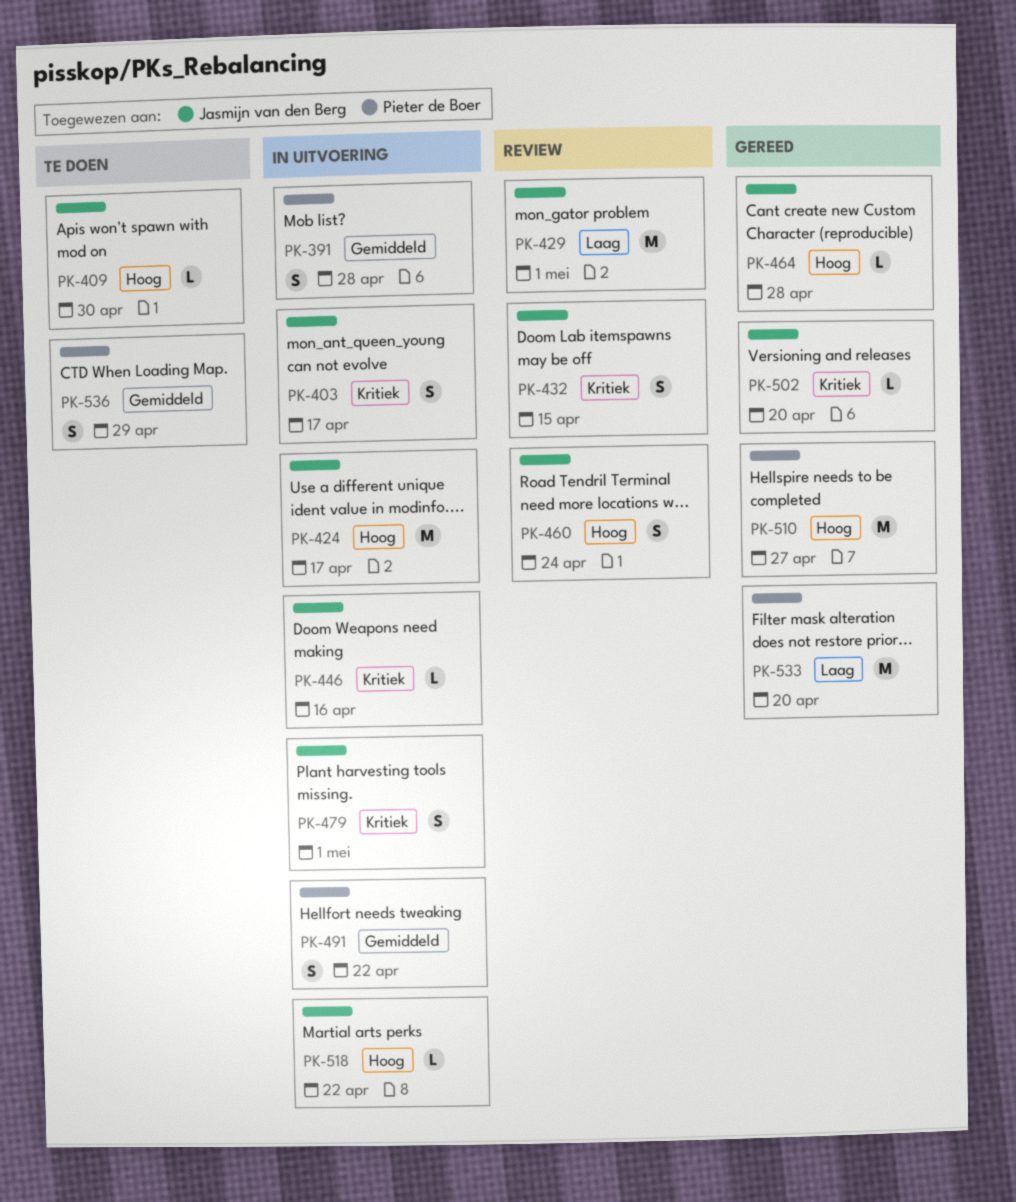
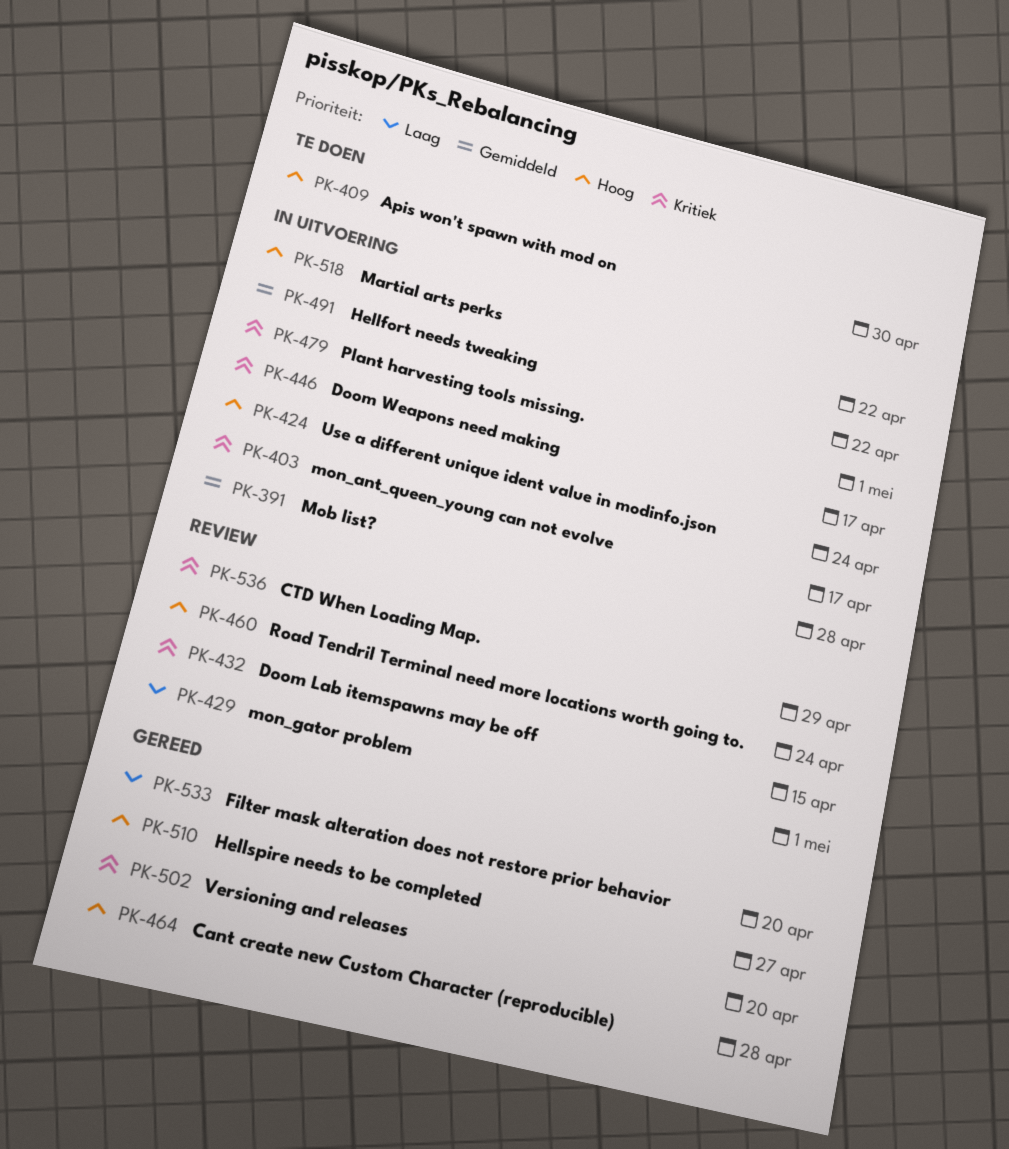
PK-424, due: Apr 17 -> Apr 24
PK-446, due: Apr 16 -> Apr 17
PK-536, status: Te doen -> Review
PK-536, priority: Gemiddeld -> Kritiek

